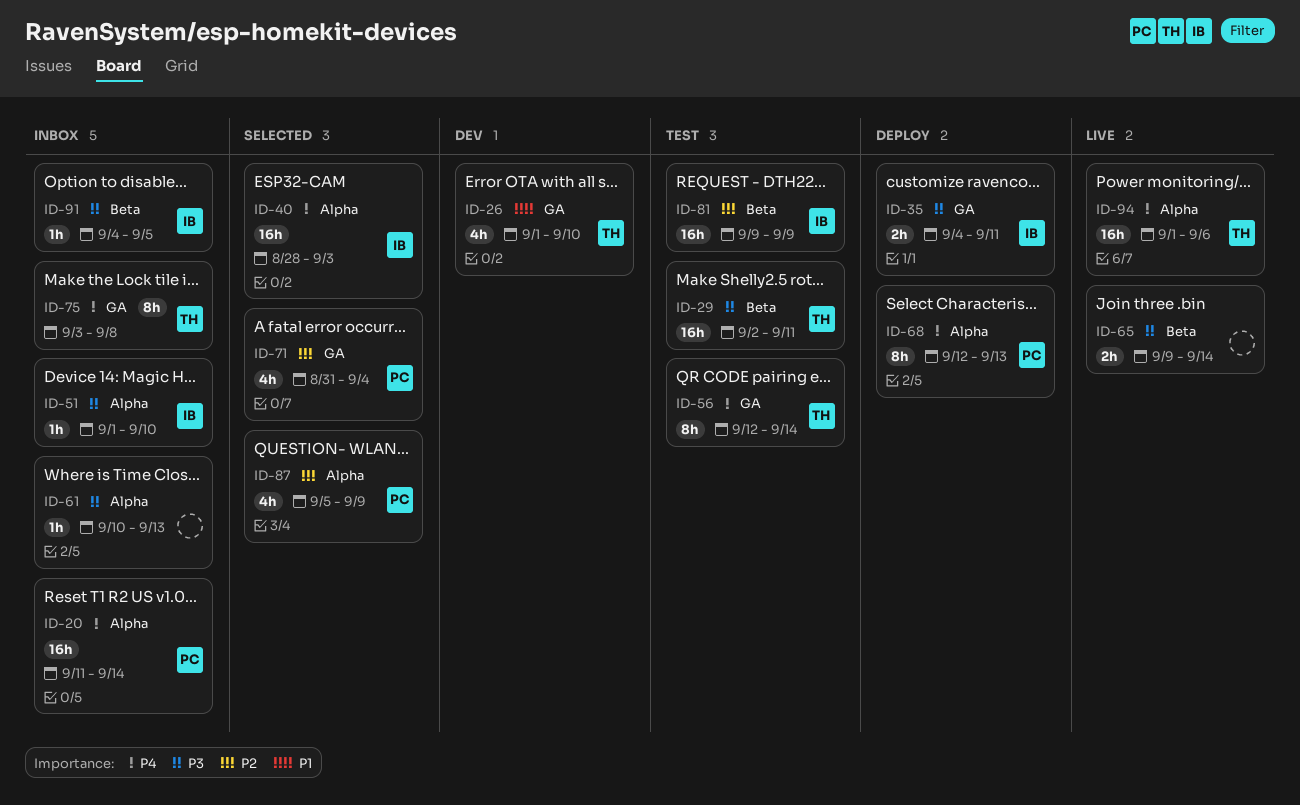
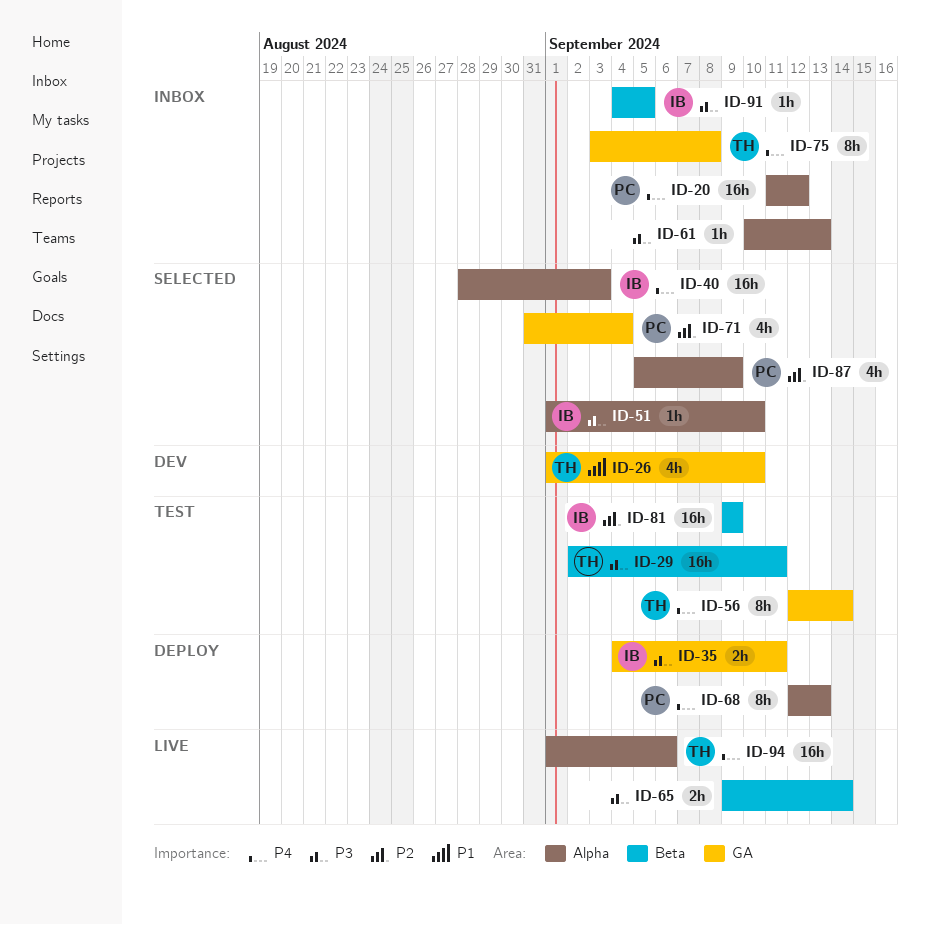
ID-20, due: Sep 14 -> Sep 12
ID-51, status: Inbox -> Selected

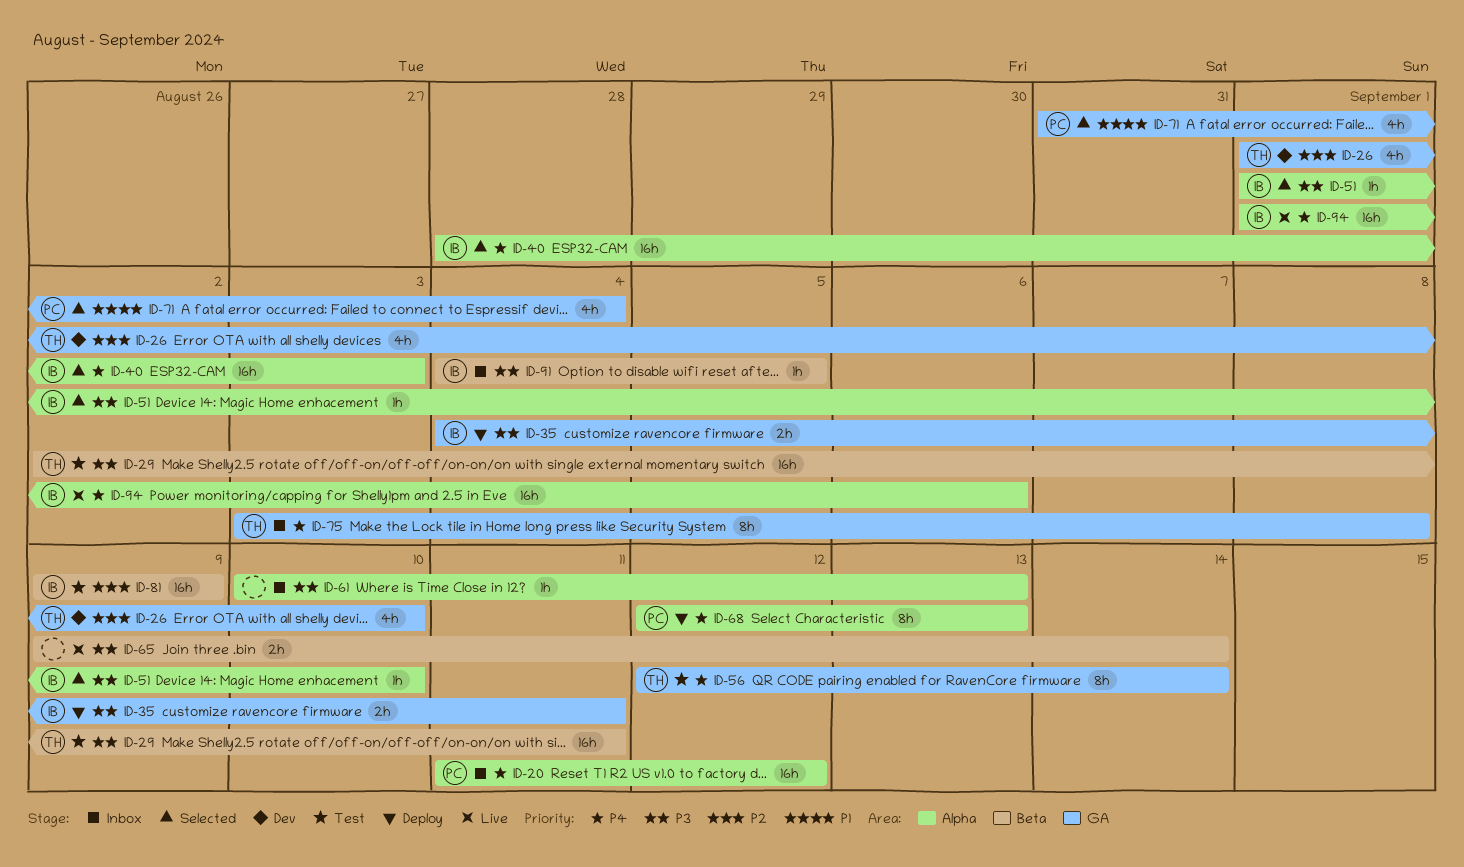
ID-26, priority: P1 -> P2
ID-71, priority: P2 -> P1
ID-87: present -> none
ID-94, owner: TH -> IB

